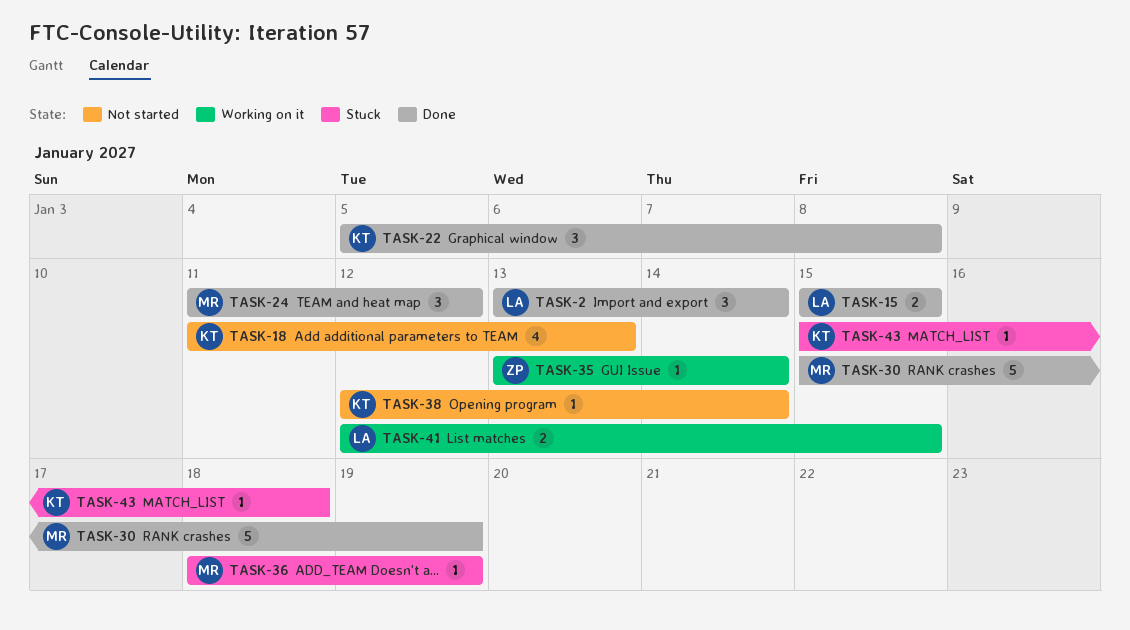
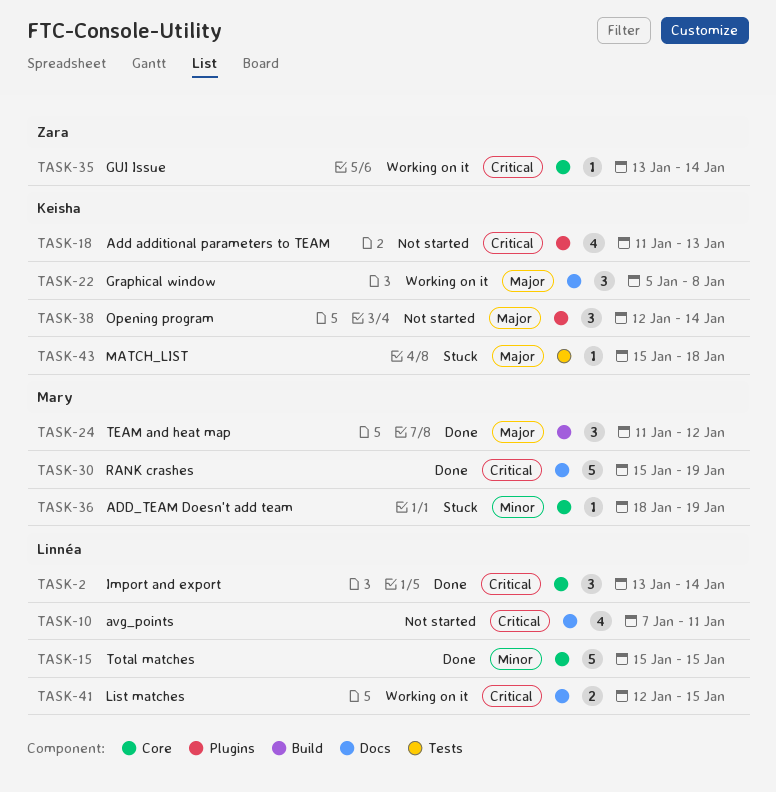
TASK-10: none -> present
TASK-15, estimate: 2 -> 5
TASK-22, status: Done -> Working on it
TASK-38, estimate: 1 -> 3

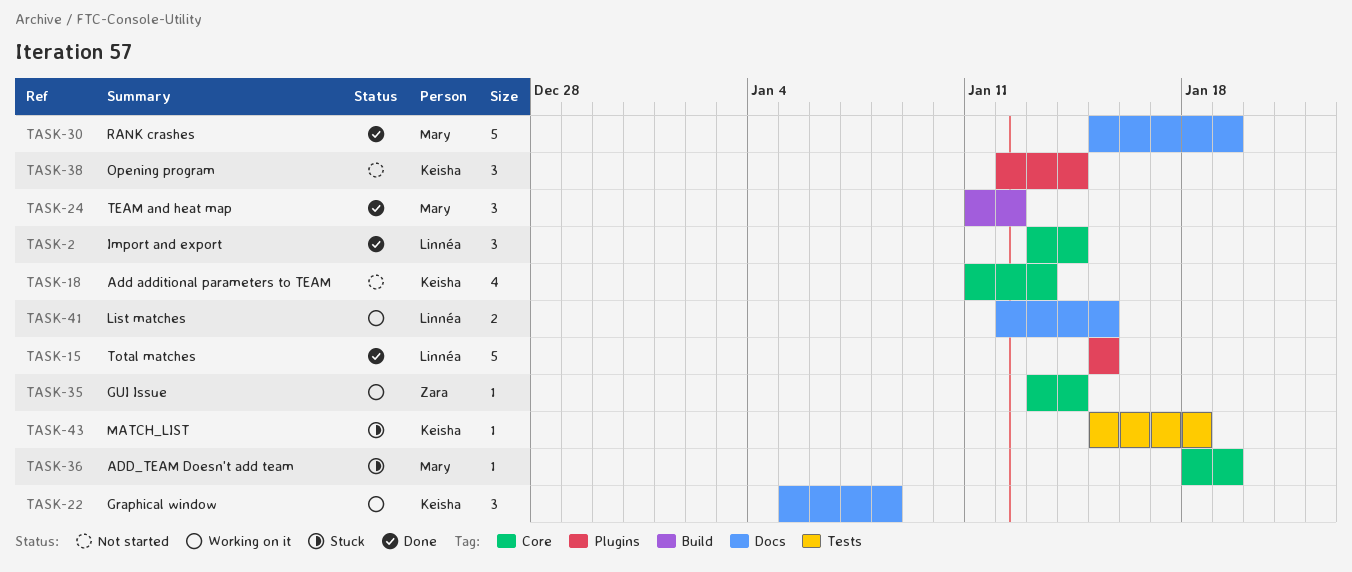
TASK-10: present -> none
TASK-15, label: Core -> Plugins
TASK-18, label: Plugins -> Core

